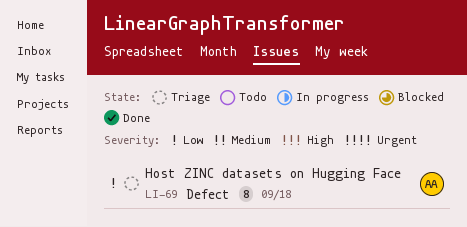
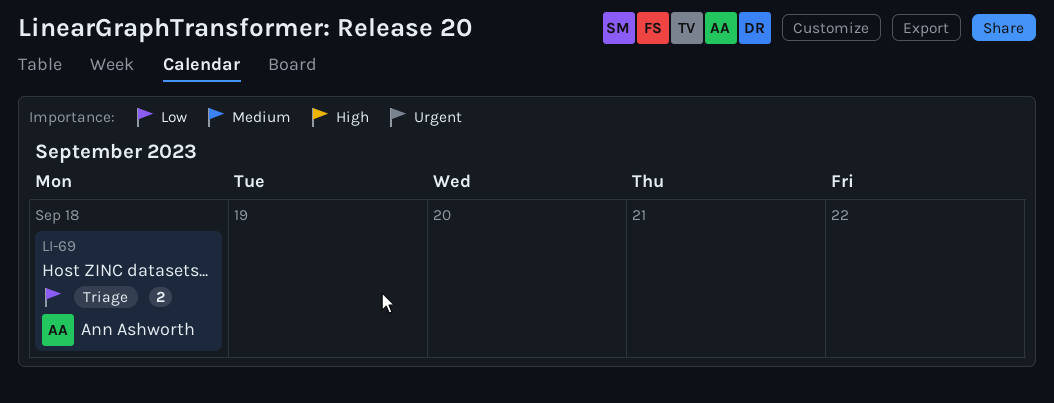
LI-69, estimate: 8 -> 2

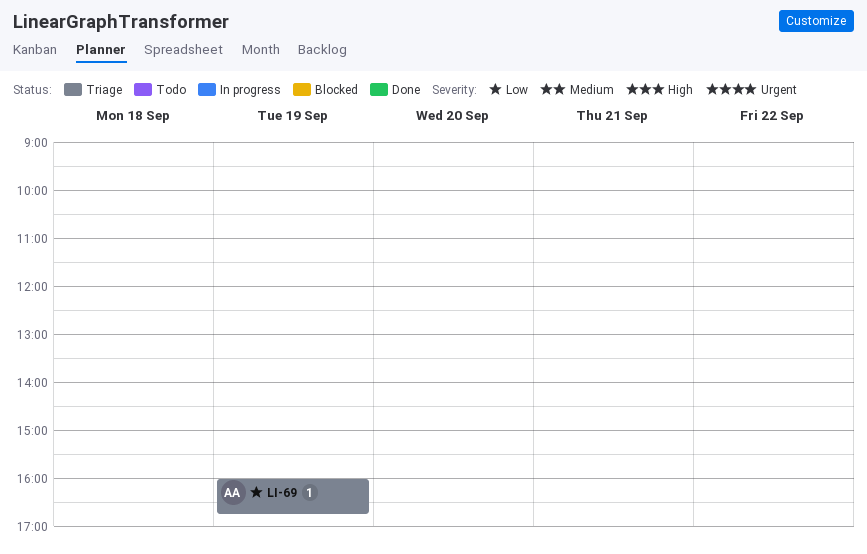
LI-69, estimate: 2 -> 1
LI-69, day: Sep 18 -> Sep 19

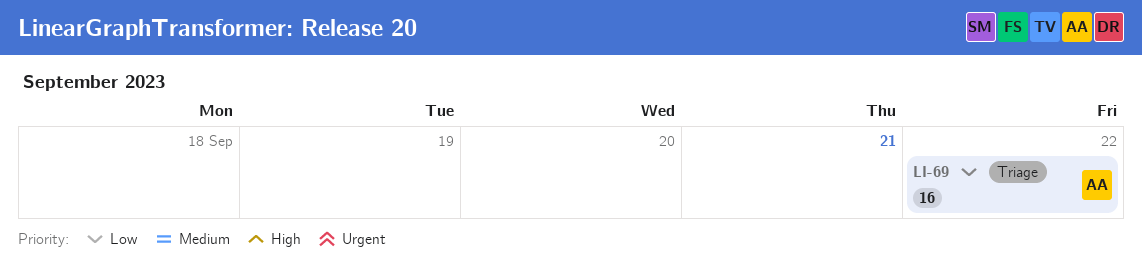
LI-69, estimate: 1 -> 16
LI-69, day: Sep 19 -> Sep 22

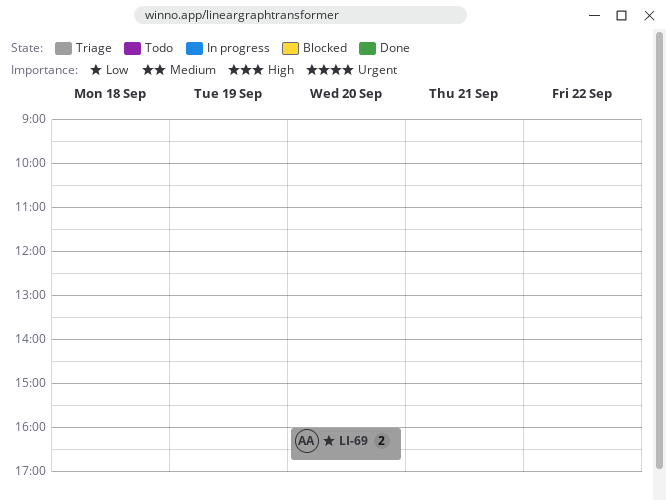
LI-69, estimate: 16 -> 2
LI-69, day: Sep 22 -> Sep 20

